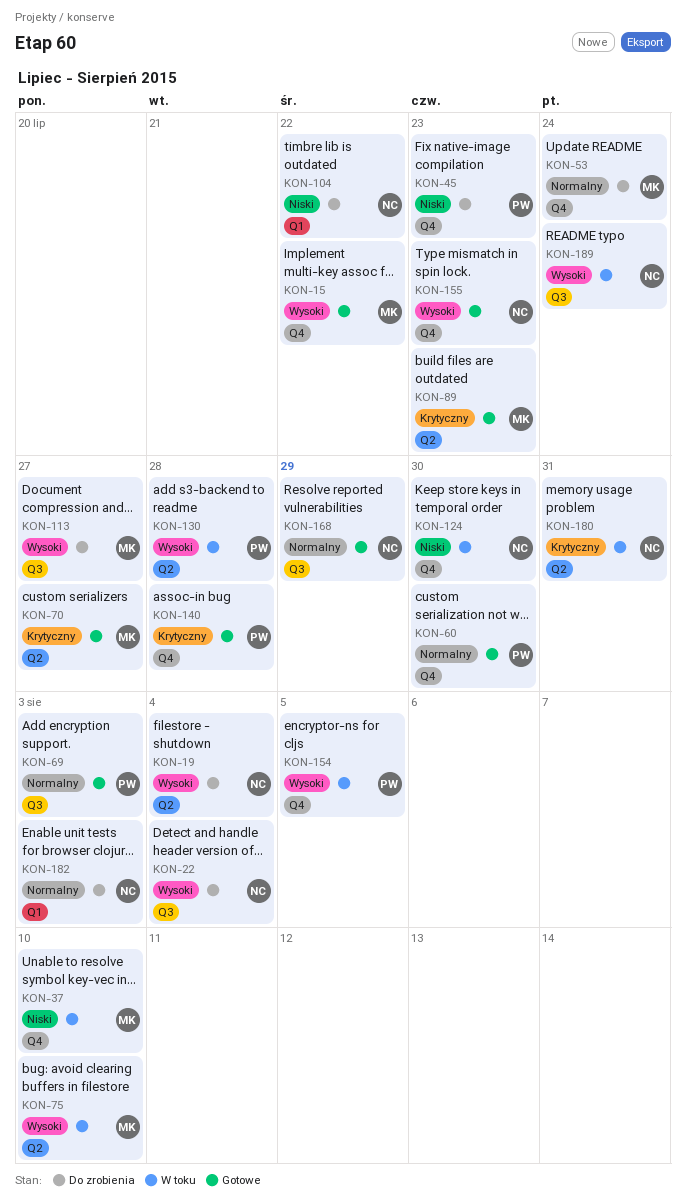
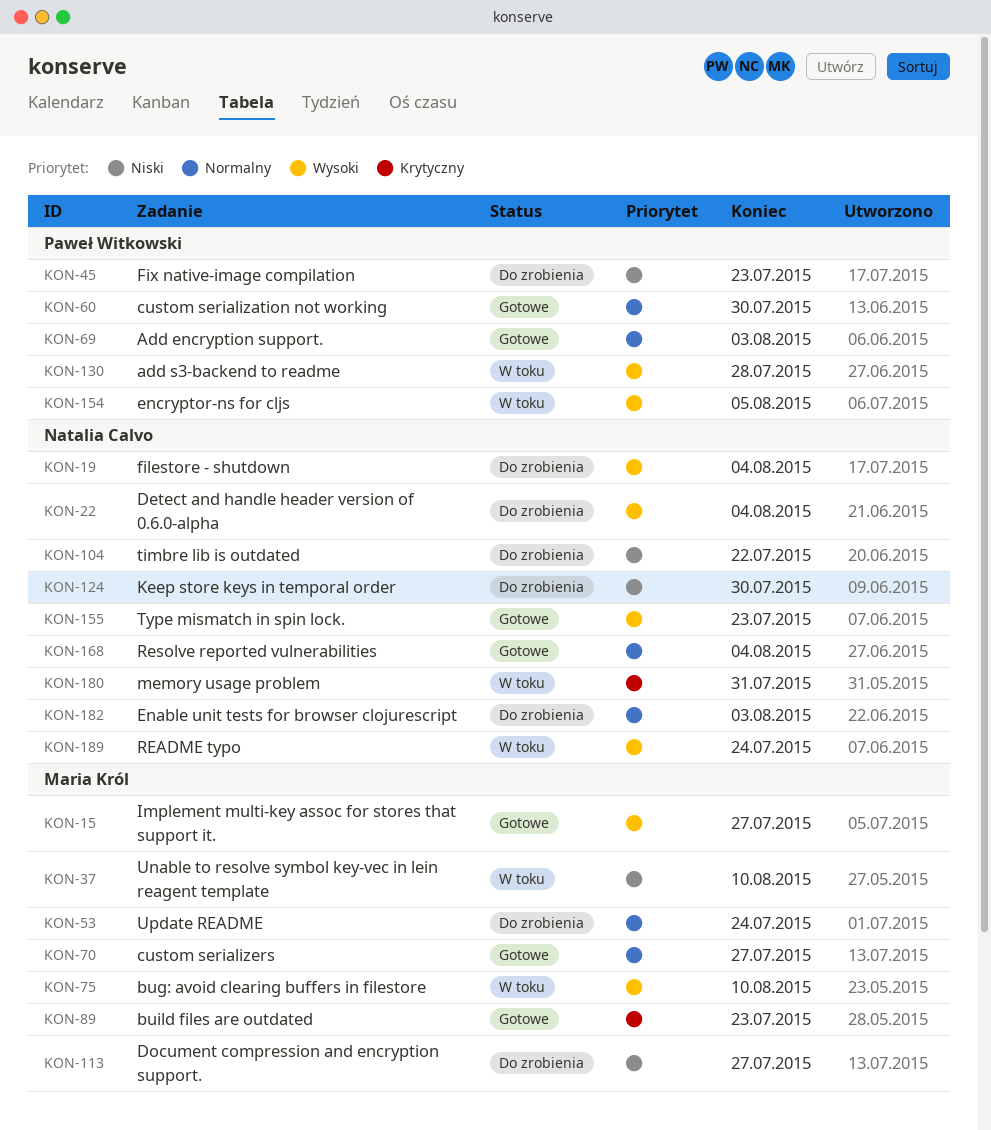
KON-15, due: Jul 22 -> Jul 27
KON-70, priority: Krytyczny -> Normalny
KON-113, priority: Wysoki -> Niski
KON-124, status: W toku -> Do zrobienia
KON-140: present -> none
KON-168, due: Jul 29 -> Aug 4

